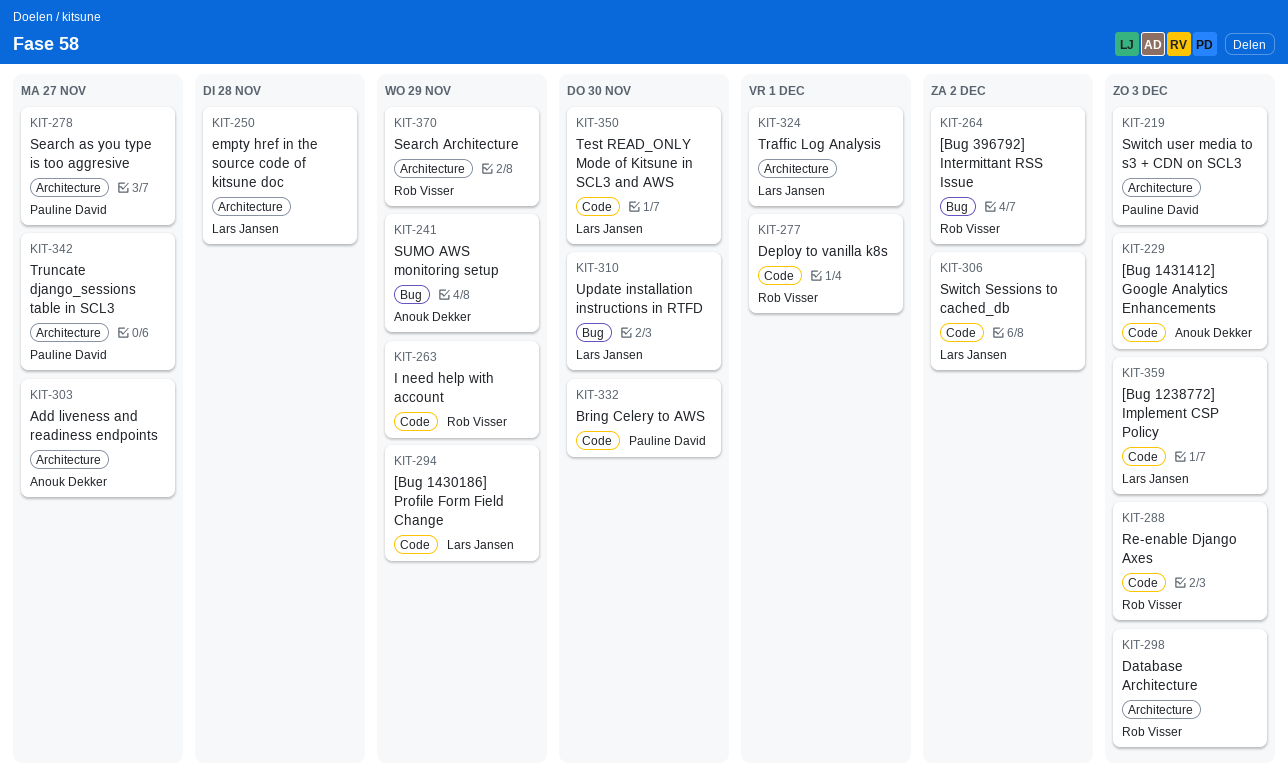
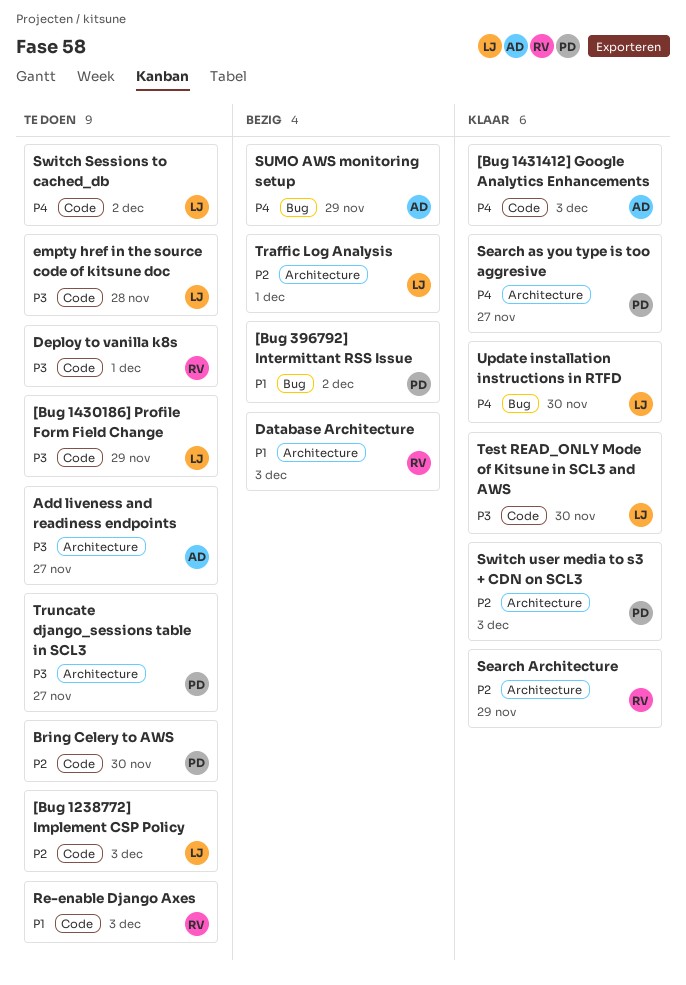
[Bug 396792] Intermittant RSS Issue, owner: Rob Visser -> Pauline David
empty href in the source code of kitsune doc, label: Architecture -> Code
I need help with account: present -> none

